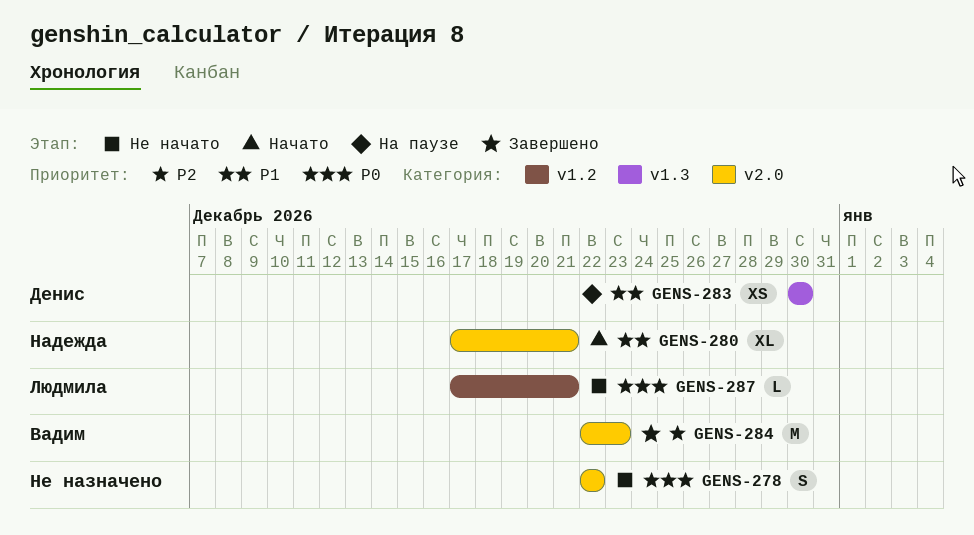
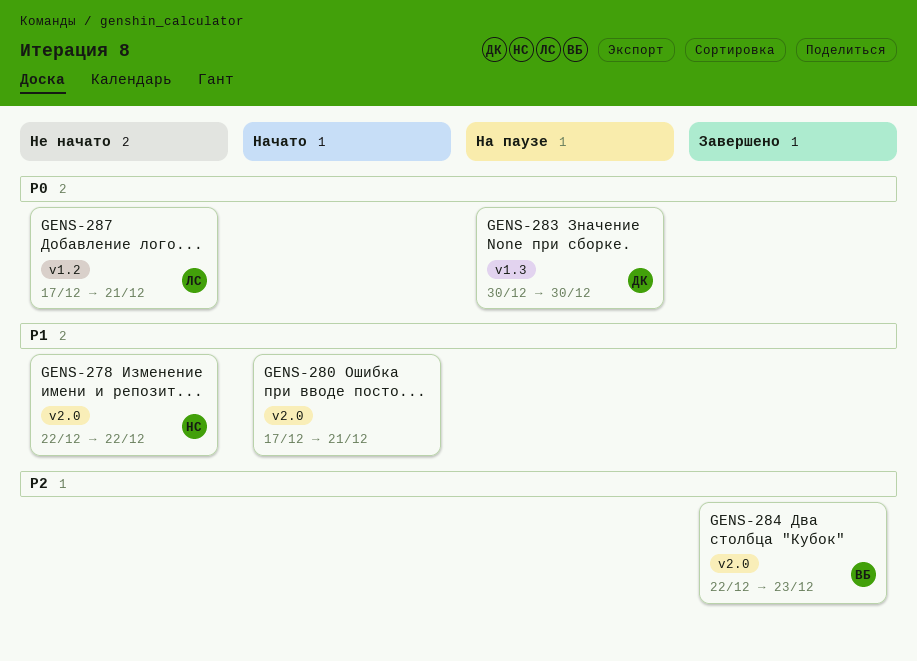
GENS-278, owner: none -> Надежда
GENS-278, priority: P0 -> P1
GENS-280, owner: Надежда -> none
GENS-283, priority: P1 -> P0

